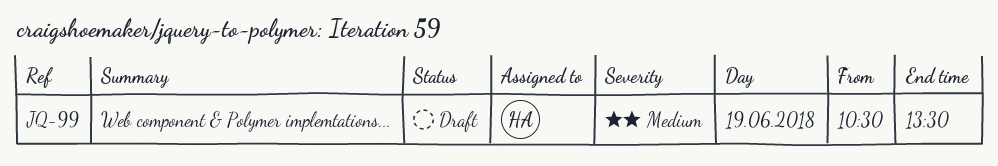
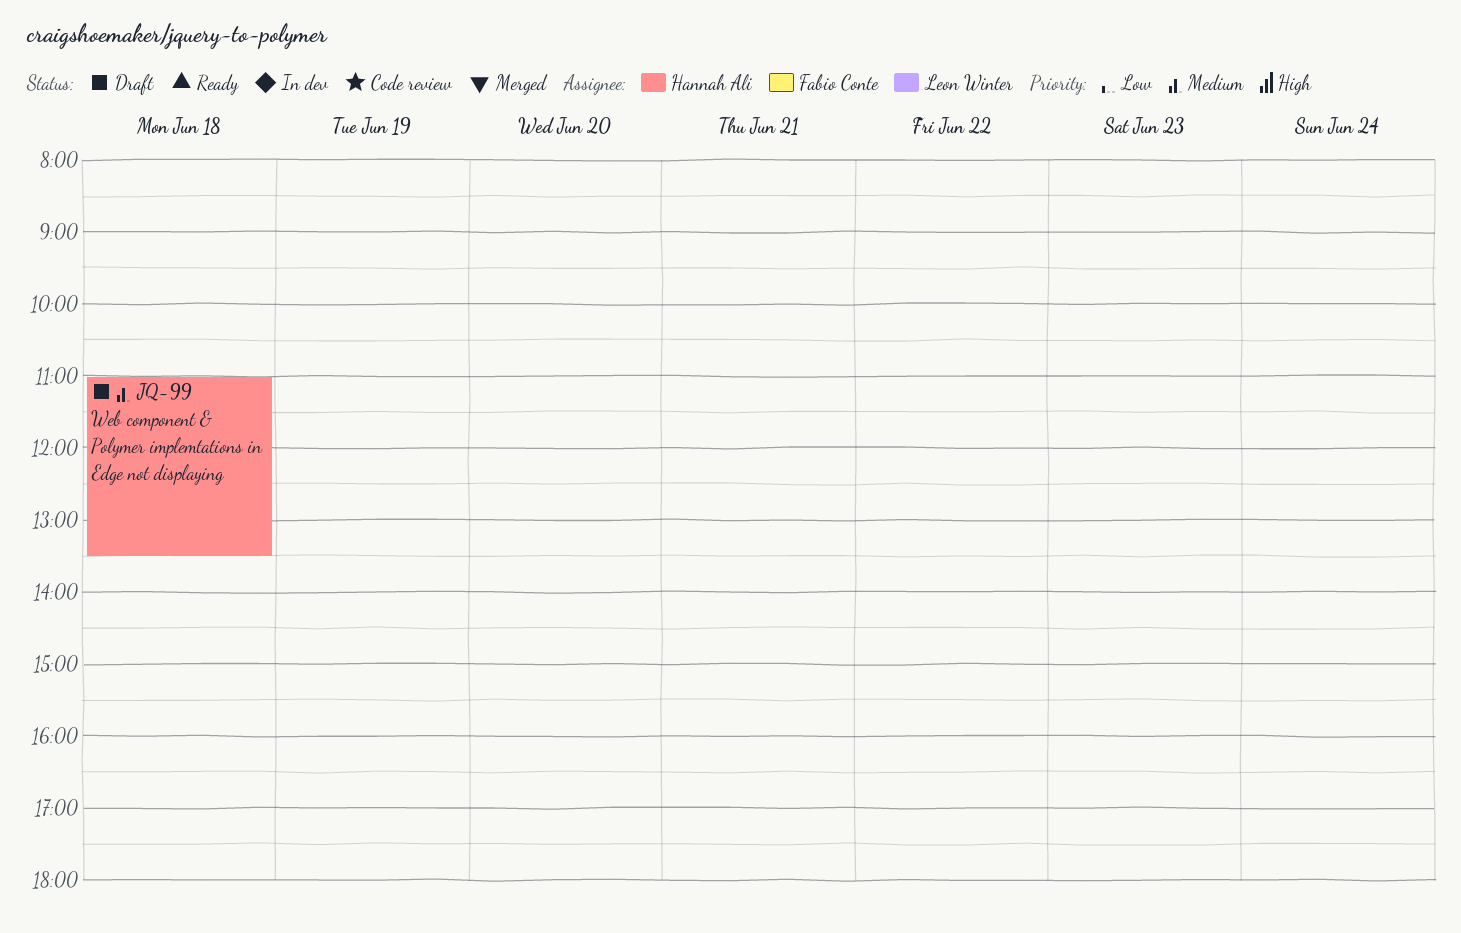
JQ-99, day: Jun 19 -> Jun 18
JQ-99, begins: 10:30 -> 11:00

